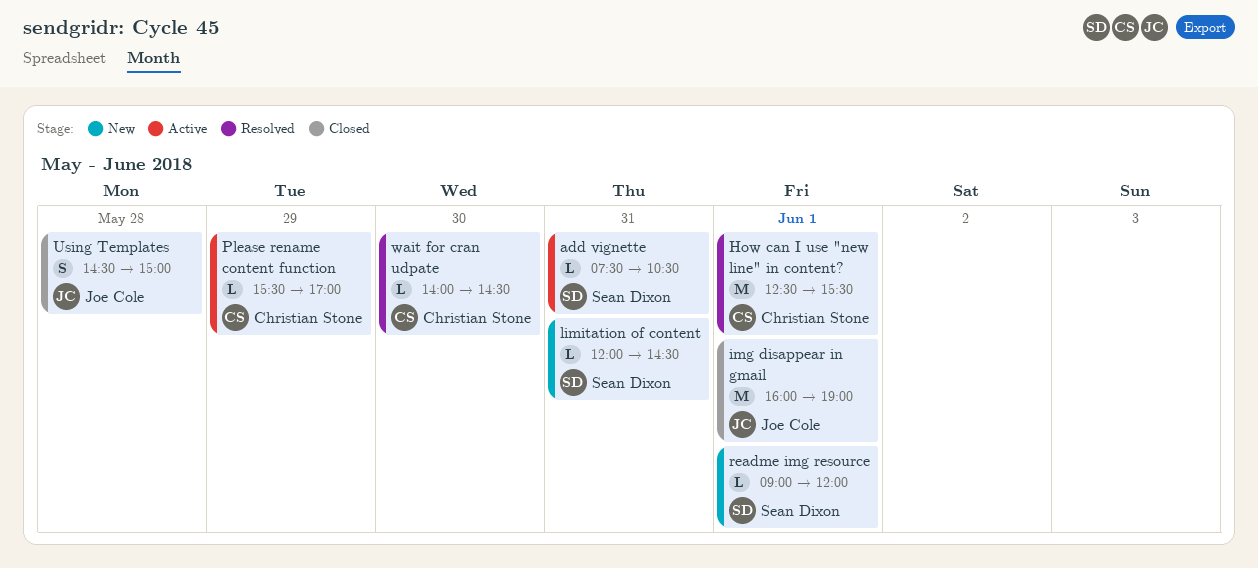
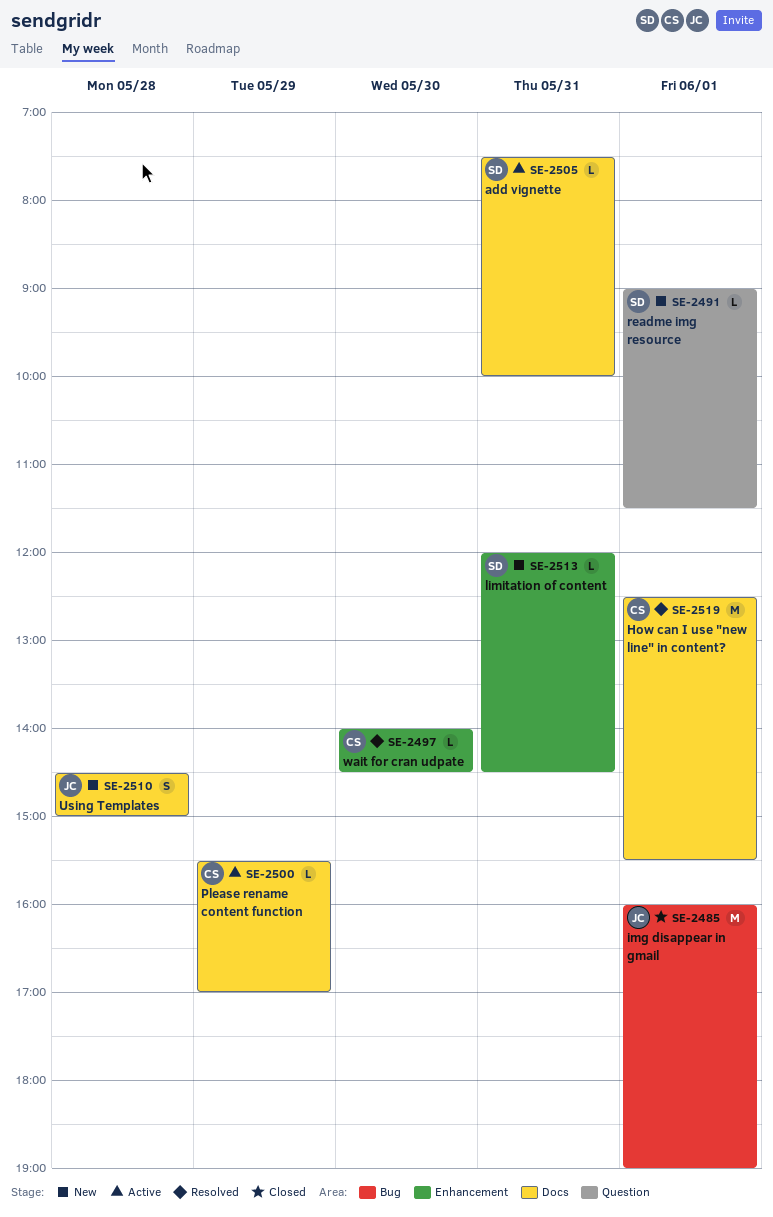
add vignette, ends: 10:30 -> 10:00
readme img resource, ends: 12:00 -> 11:30
Using Templates, status: Closed -> New

